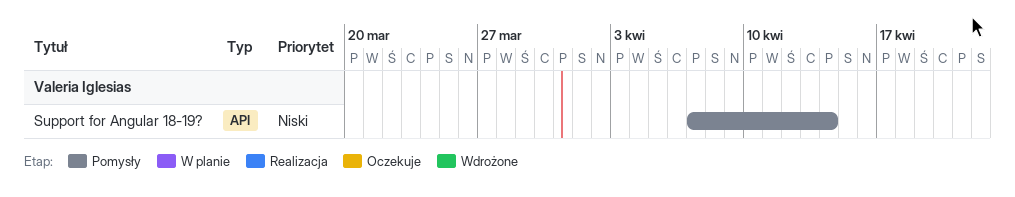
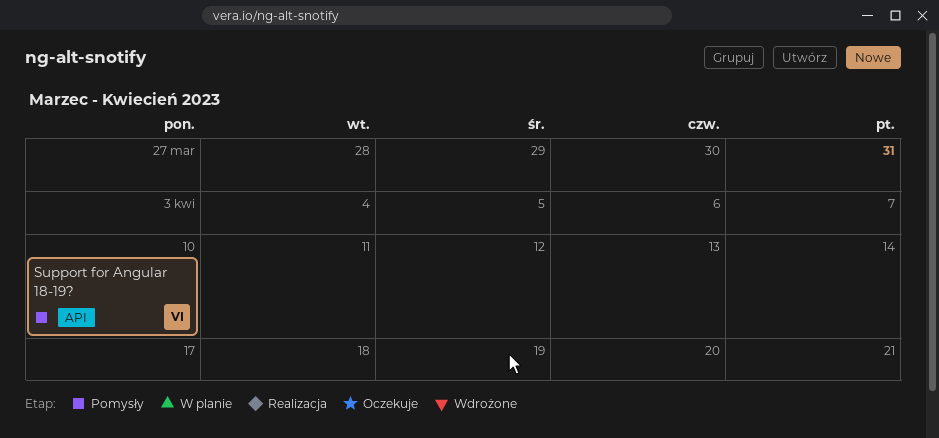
Support for Angular 18-19?, due: Apr 14 -> Apr 10

